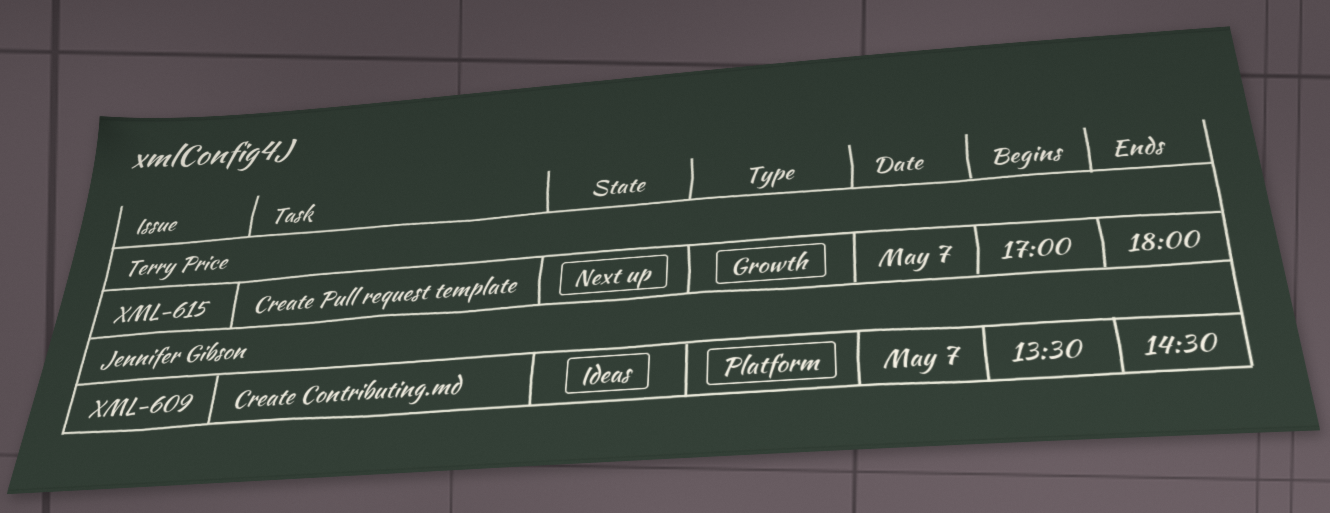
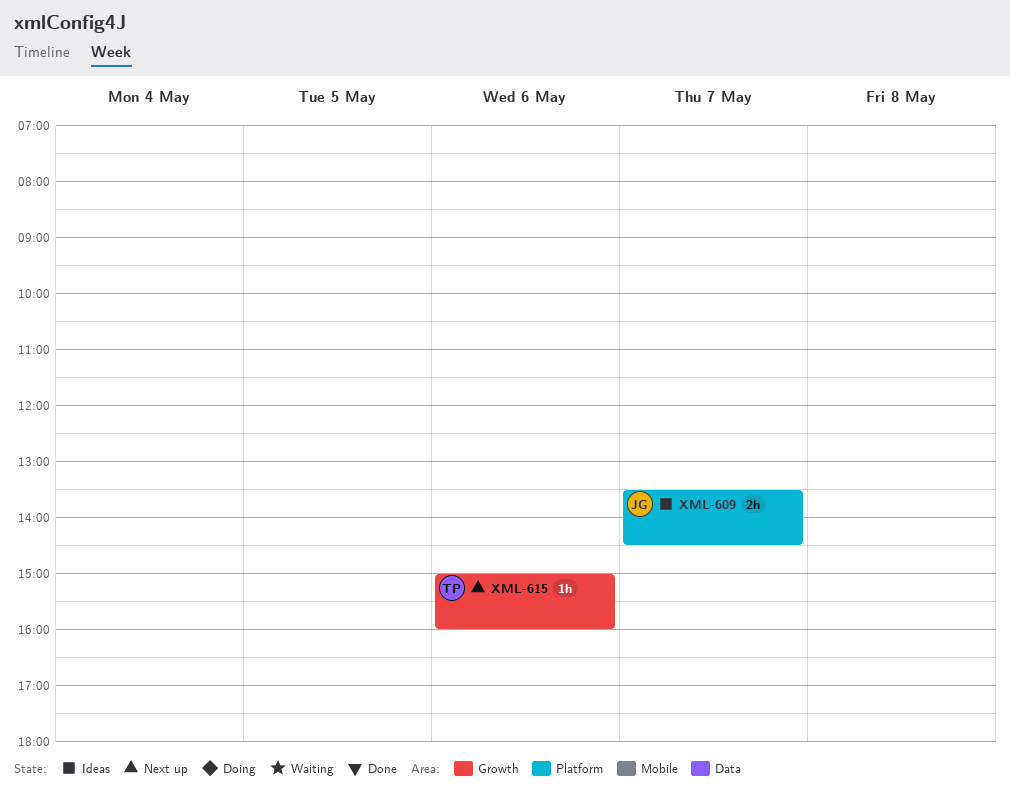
XML-615, day: May 7 -> May 6
XML-615, begins: 17:00 -> 15:00
XML-615, ends: 18:00 -> 16:00

